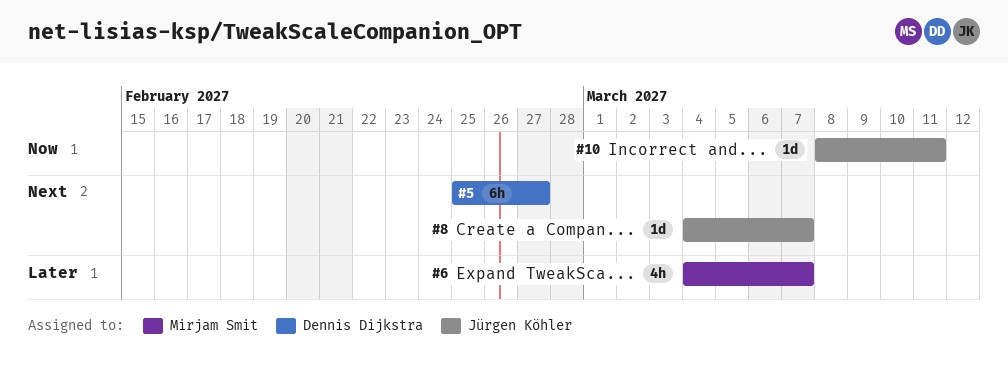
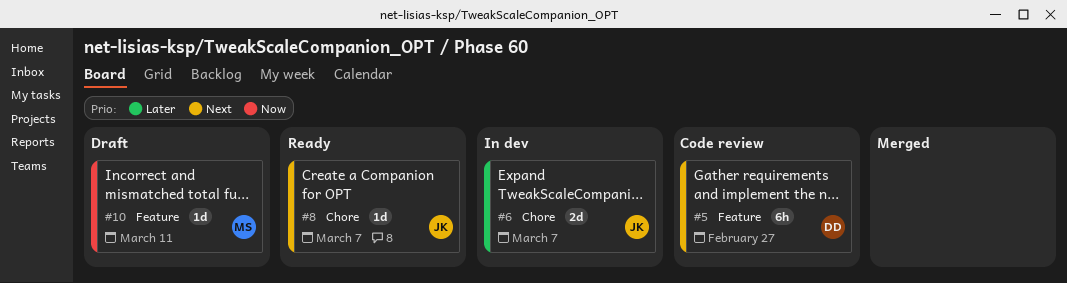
#6, owner: Mirjam Smit -> Jürgen Köhler
#6, estimate: 4h -> 2d
#10, owner: Jürgen Köhler -> Mirjam Smit

